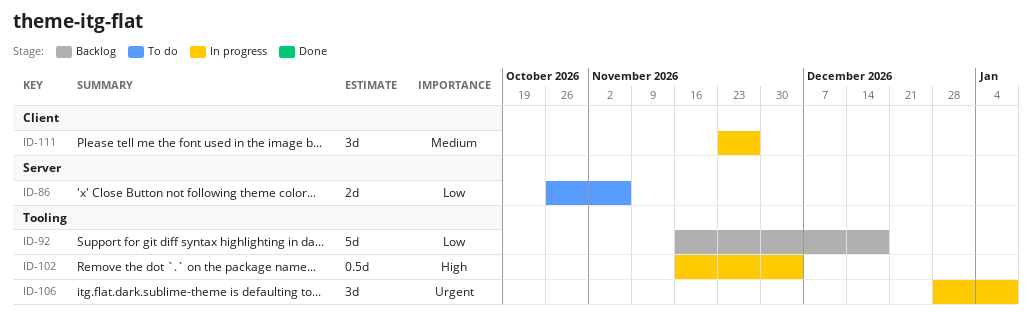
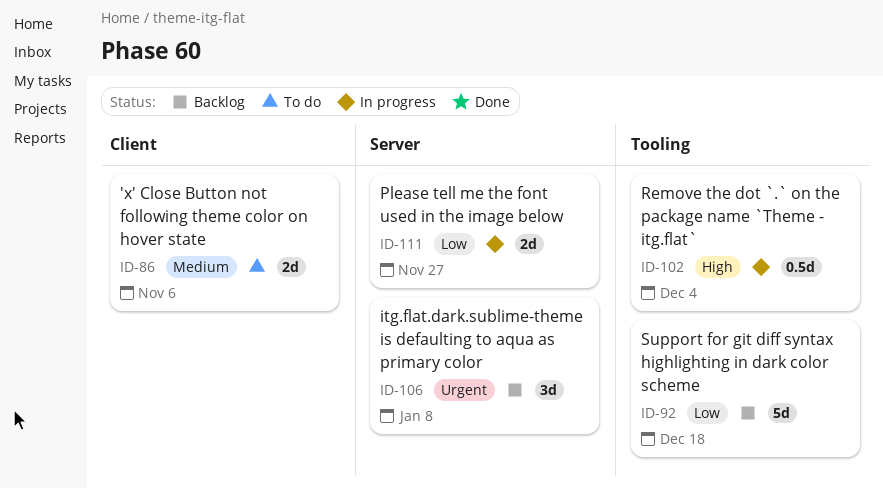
ID-86, priority: Low -> Medium
ID-86, label: Server -> Client
ID-106, status: In progress -> Backlog
ID-106, label: Tooling -> Server
ID-111, priority: Medium -> Low
ID-111, label: Client -> Server
ID-111, estimate: 3d -> 2d

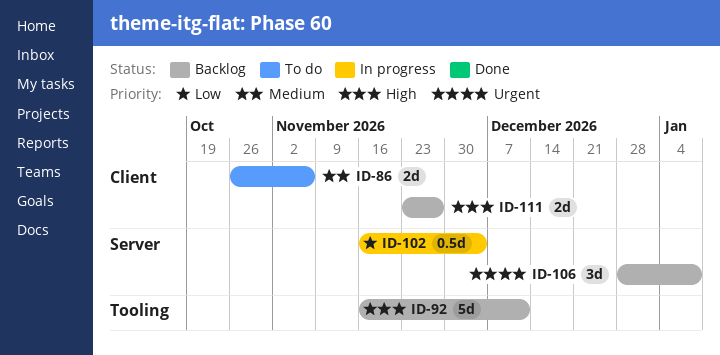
ID-92, priority: Low -> High
ID-92, due: Dec 18 -> Dec 11
ID-102, priority: High -> Low
ID-102, label: Tooling -> Server
ID-111, status: In progress -> Backlog
ID-111, priority: Low -> High
ID-111, label: Server -> Client

